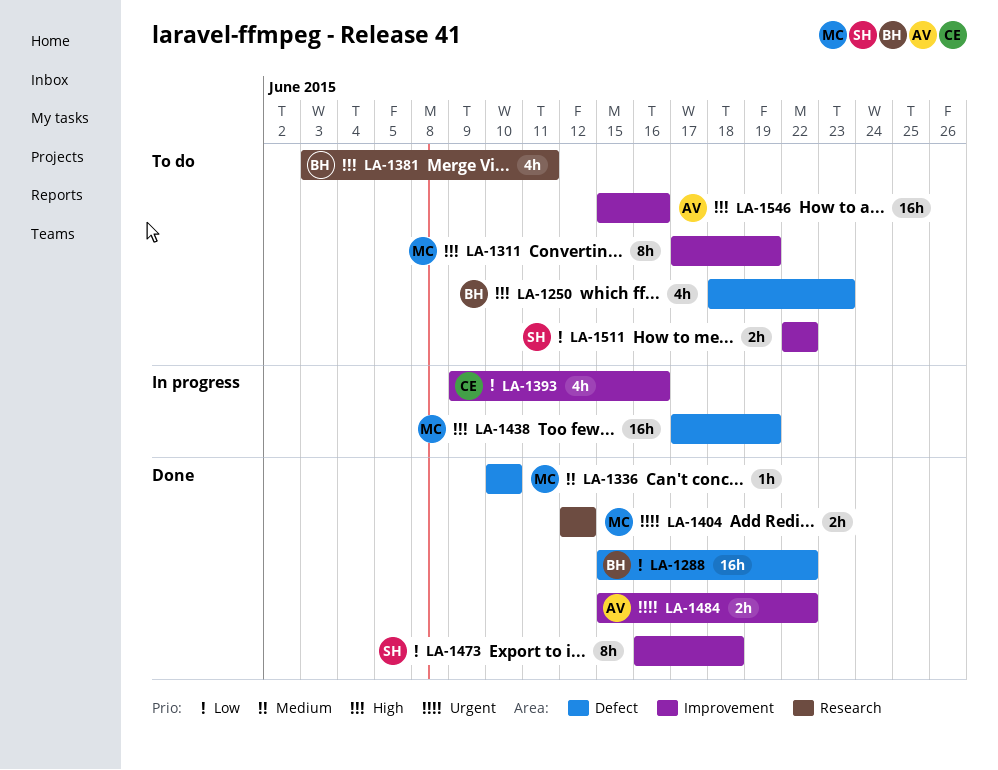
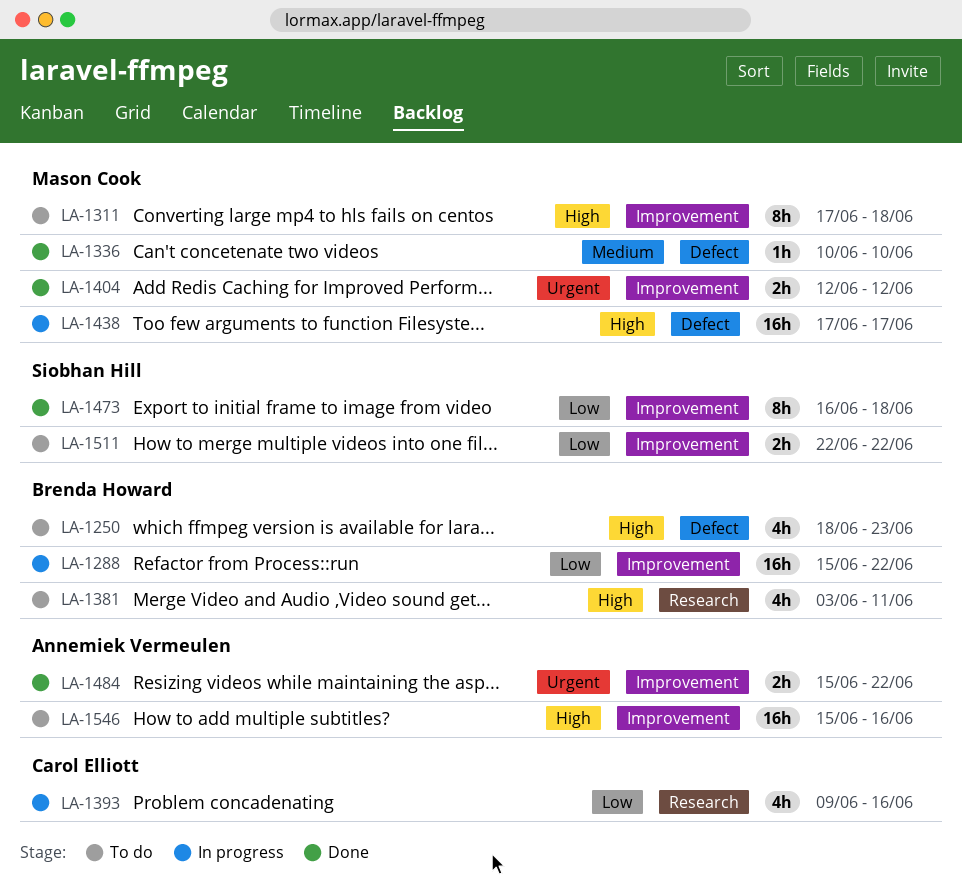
LA-1288, status: Done -> In progress
LA-1288, label: Defect -> Improvement
LA-1311, due: Jun 19 -> Jun 18
LA-1393, label: Improvement -> Research
LA-1404, label: Research -> Improvement
LA-1438, due: Jun 19 -> Jun 17

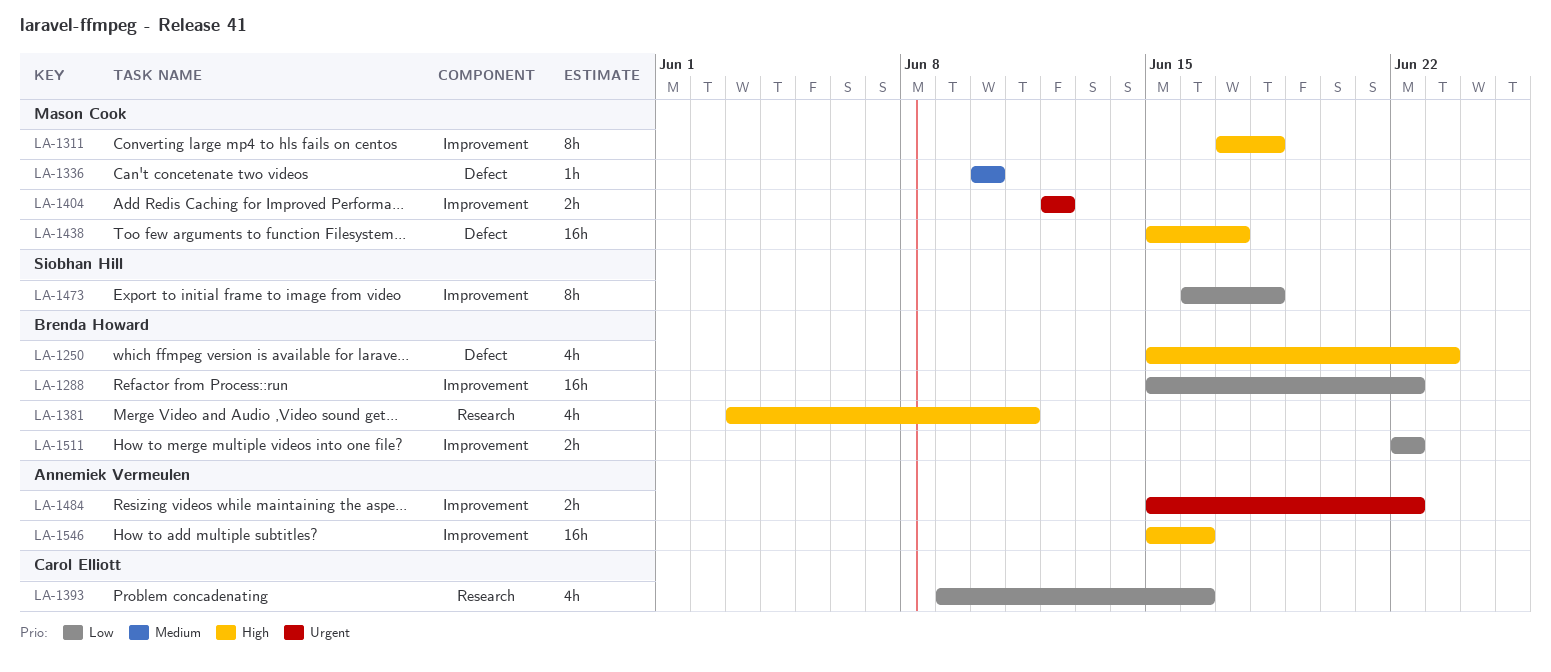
LA-1250, start: Jun 18 -> Jun 15
LA-1438, start: Jun 17 -> Jun 15
LA-1511, owner: Siobhan Hill -> Brenda Howard

